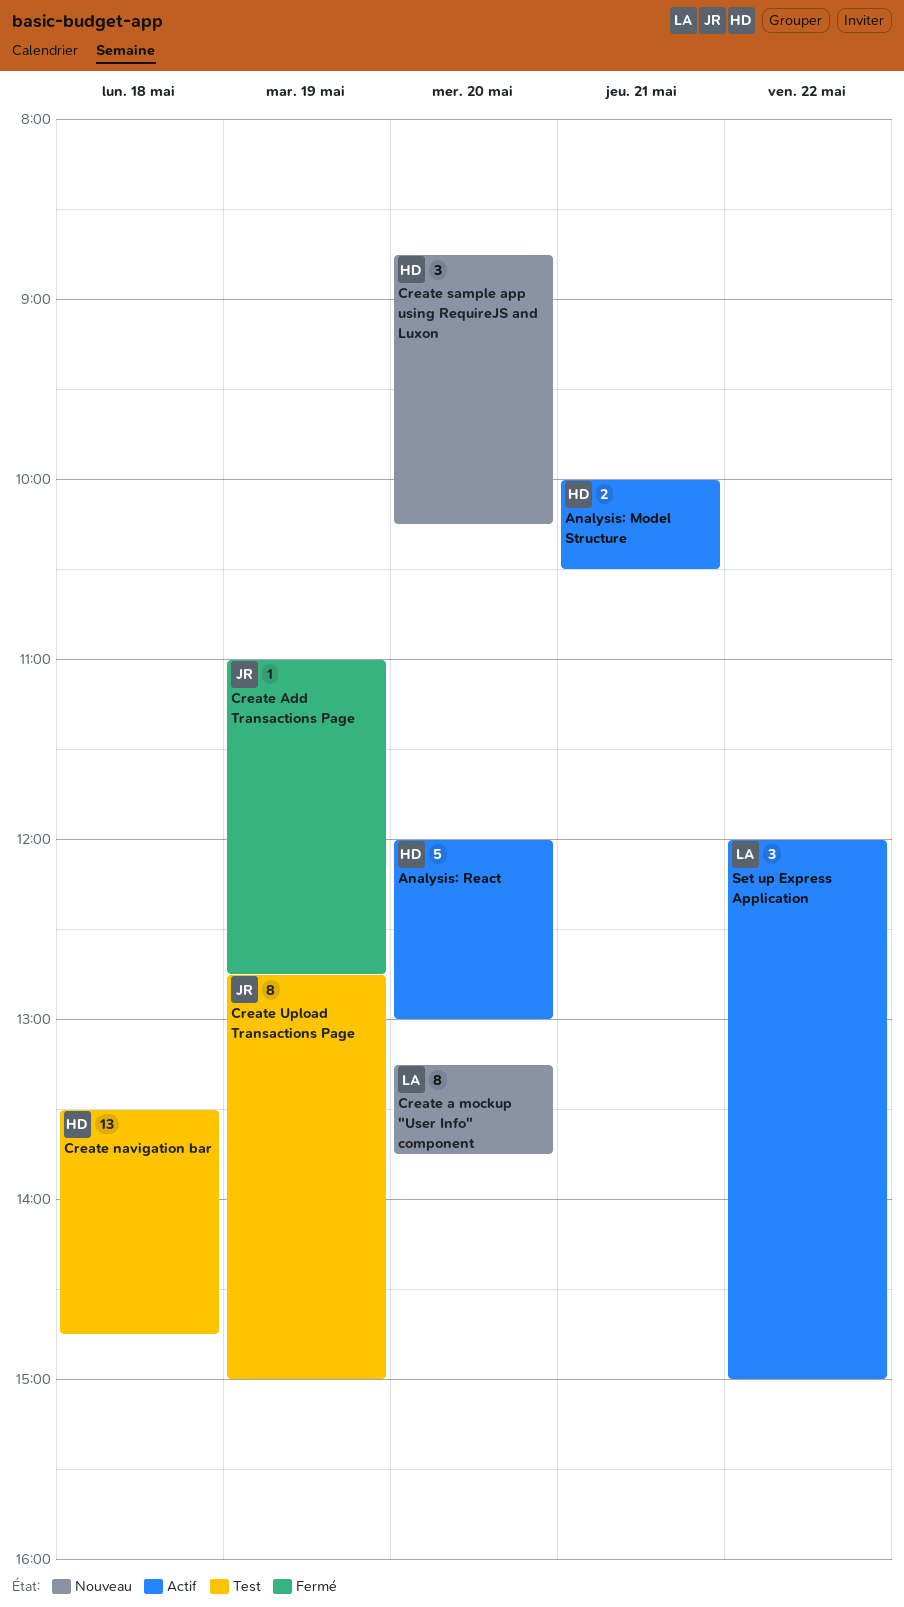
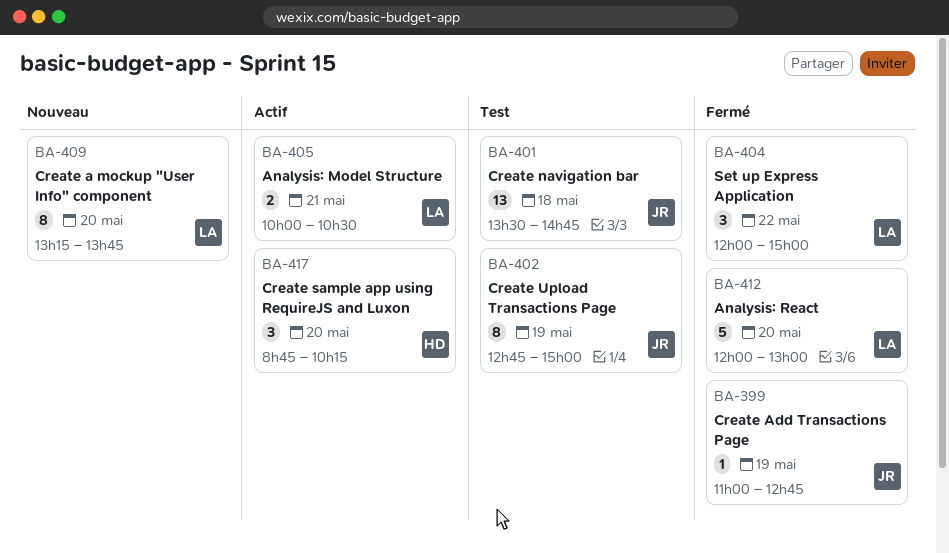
Analysis: Model Structure, owner: HD -> LA
Analysis: React, status: Actif -> Fermé
Analysis: React, owner: HD -> LA
Create navigation bar, owner: HD -> JR
Create sample app using RequireJS and Luxon, status: Nouveau -> Actif
Set up Express Application, status: Actif -> Fermé

